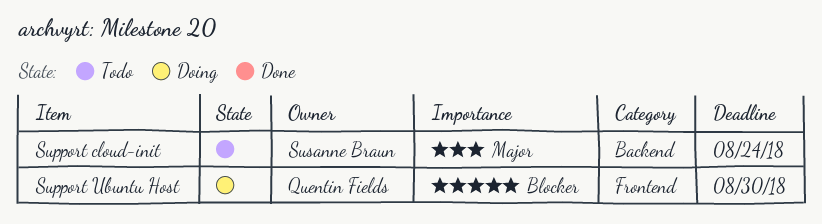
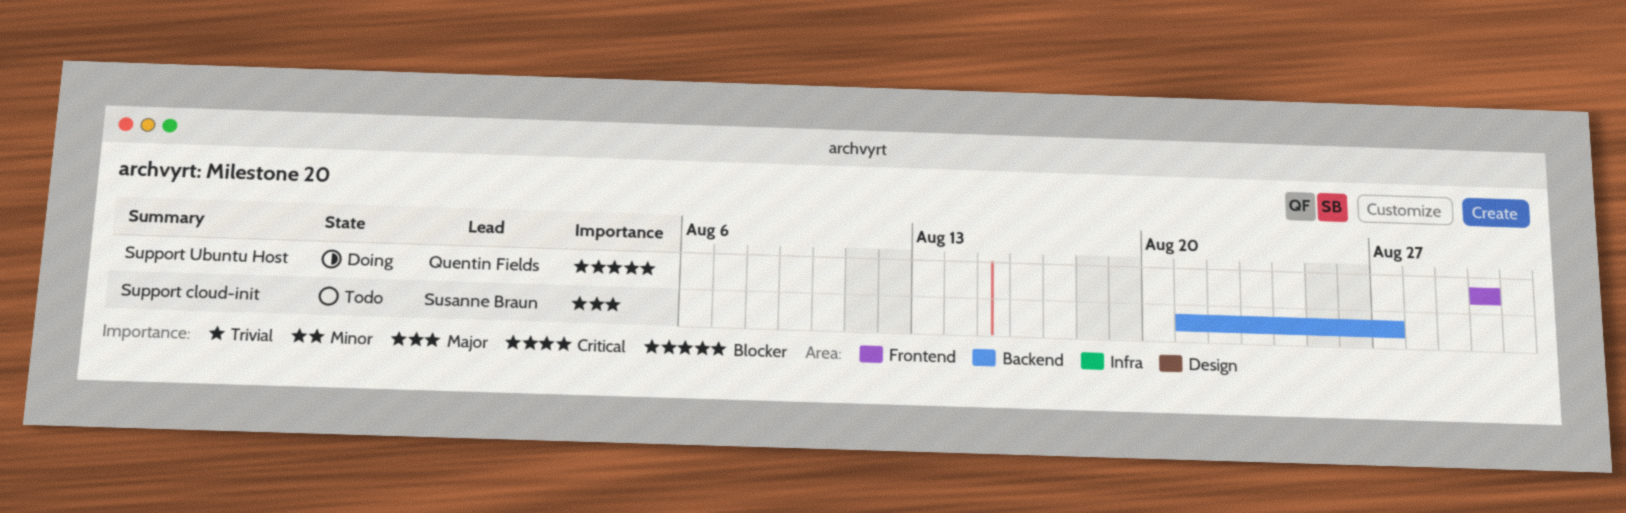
Support cloud-init, due: Aug 24 -> Aug 27

